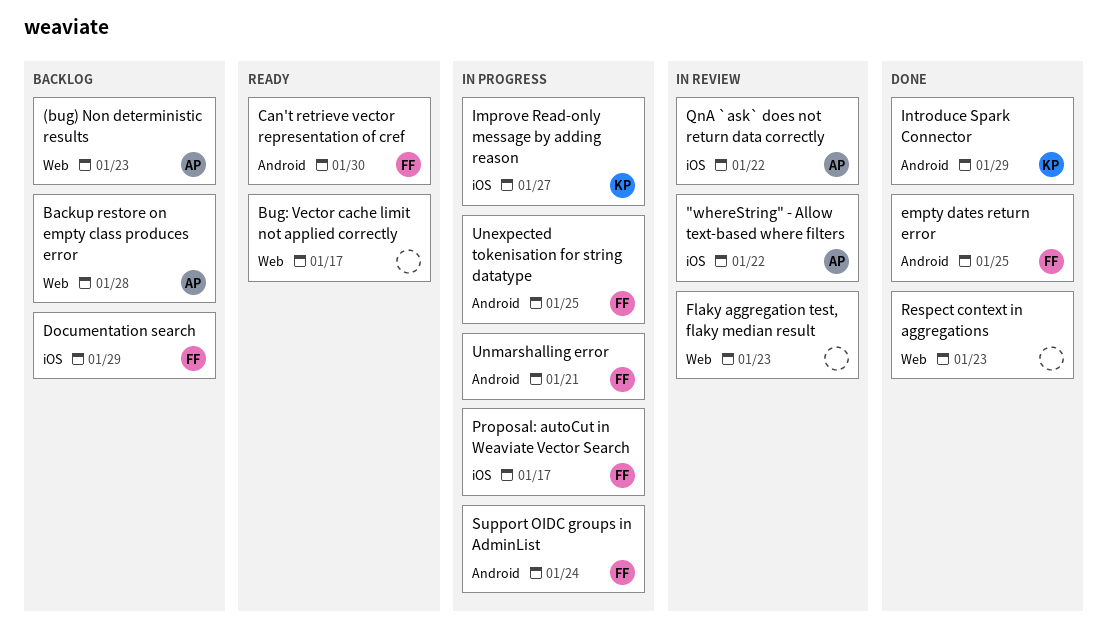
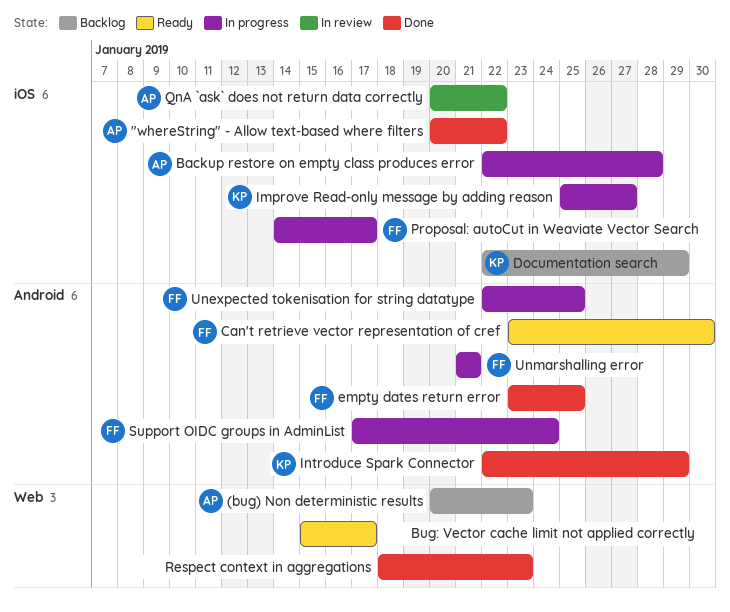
"whereString" - Allow text-based where filters, status: In review -> Done
Backup restore on empty class produces error, status: Backlog -> In progress
Backup restore on empty class produces error, label: Web -> iOS
Documentation search, owner: FF -> KP
Flaky aggregation test, flaky median result: present -> none

